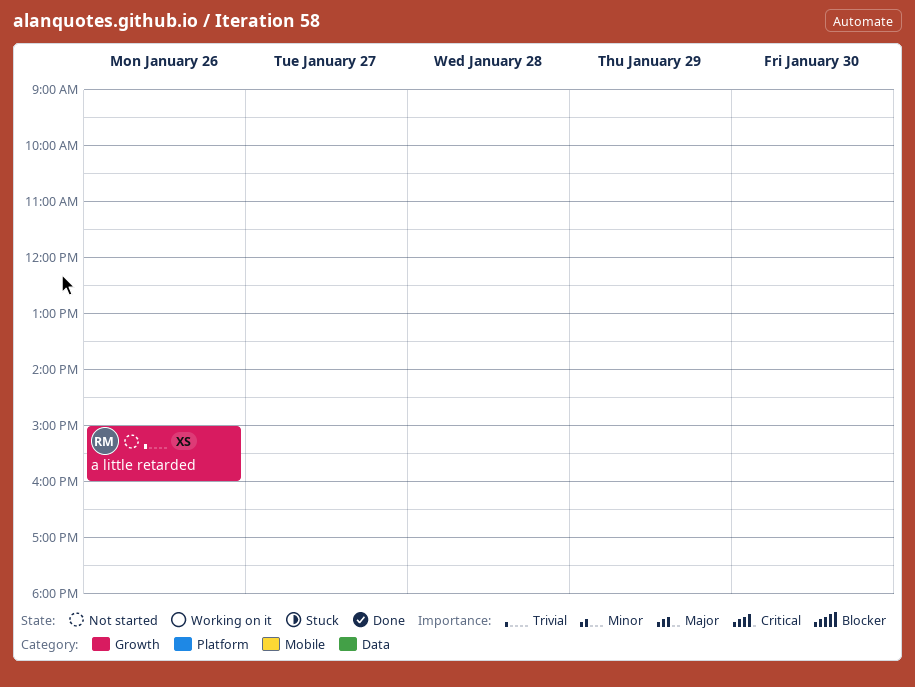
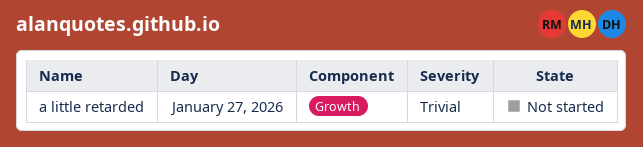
a little retarded, day: Jan 26 -> Jan 27

